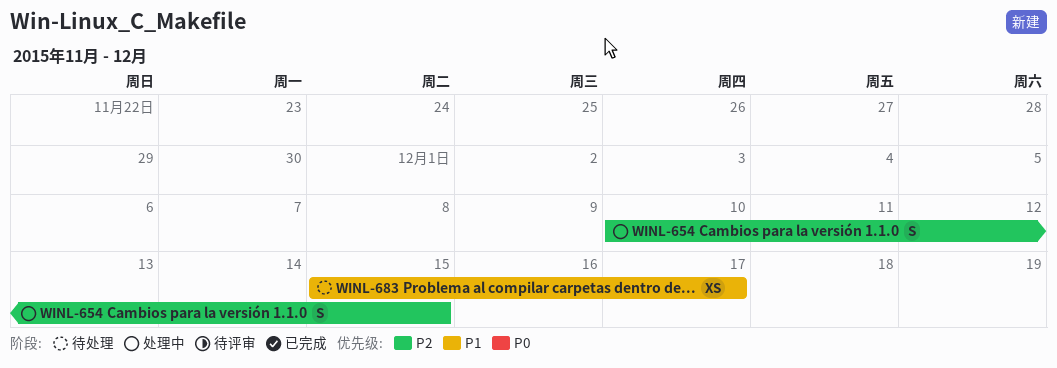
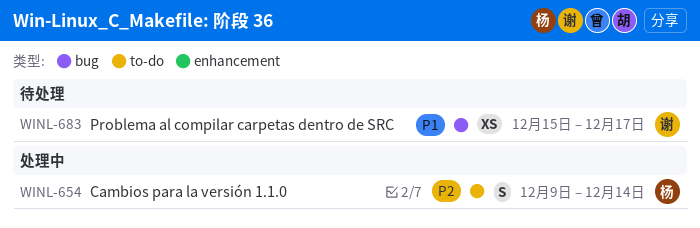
WINL-654, start: Dec 10 -> Dec 9
WINL-654, due: Dec 15 -> Dec 14

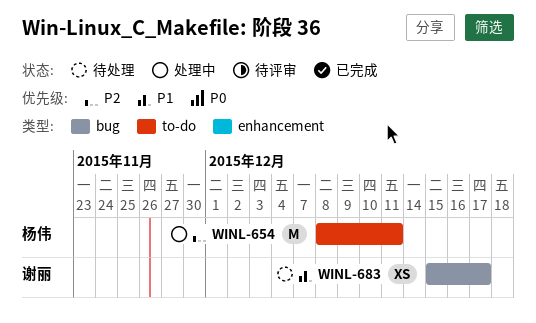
WINL-654, estimate: S -> M
WINL-654, start: Dec 9 -> Dec 8
WINL-654, due: Dec 14 -> Dec 11

